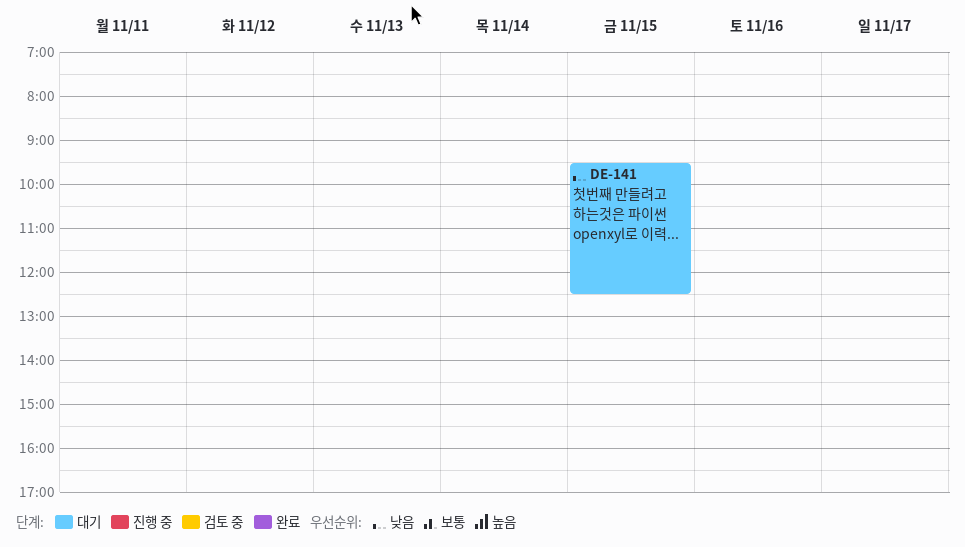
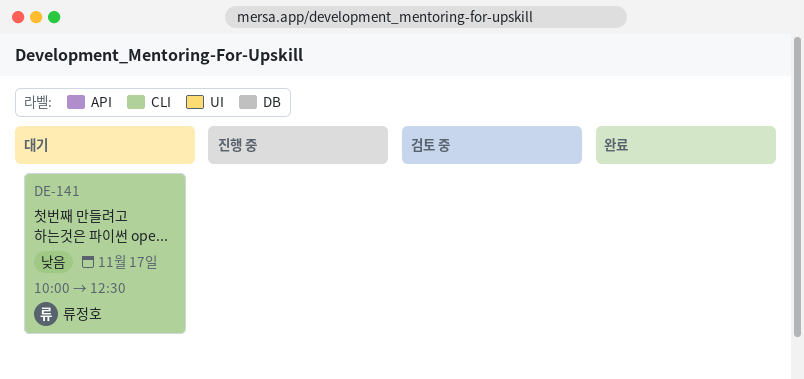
DE-141, day: Nov 15 -> Nov 17
DE-141, begins: 09:30 -> 10:00

